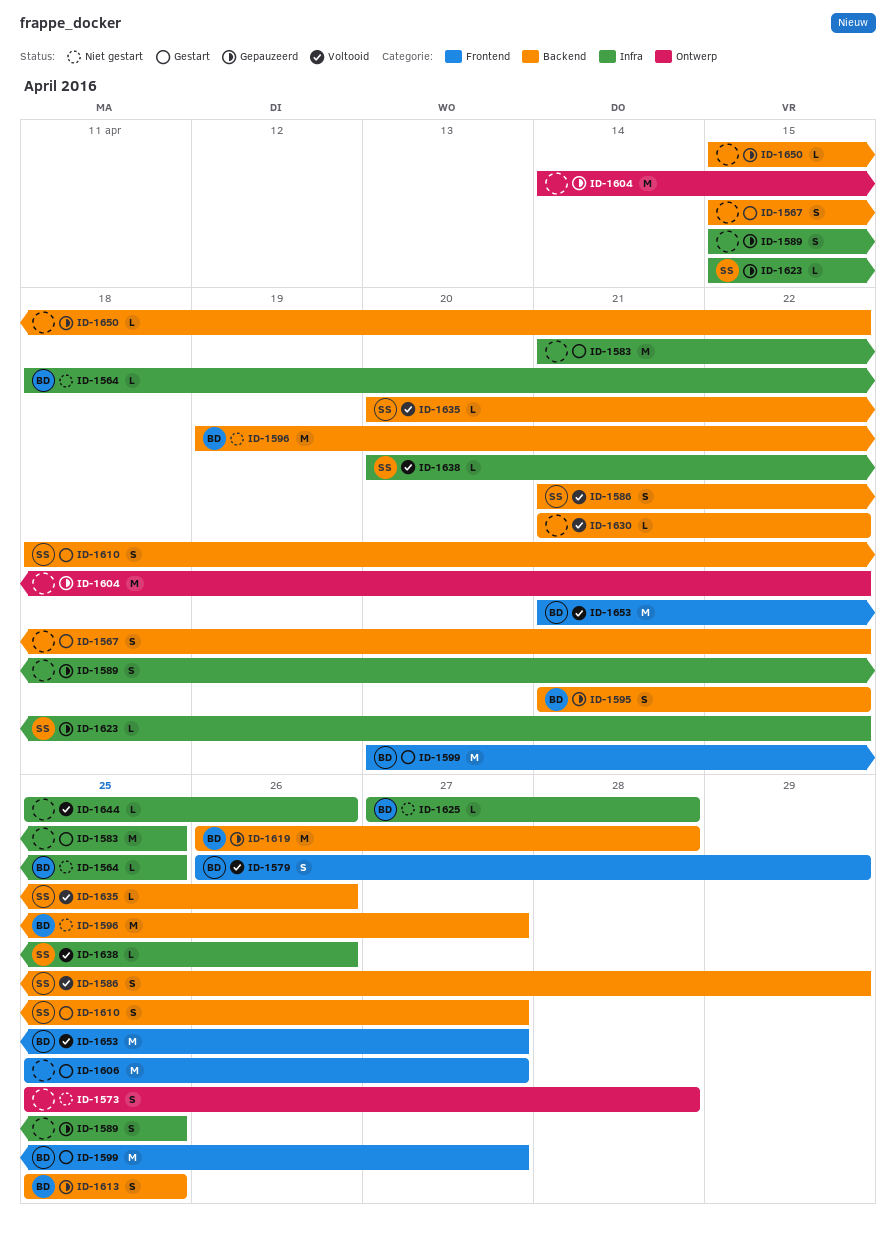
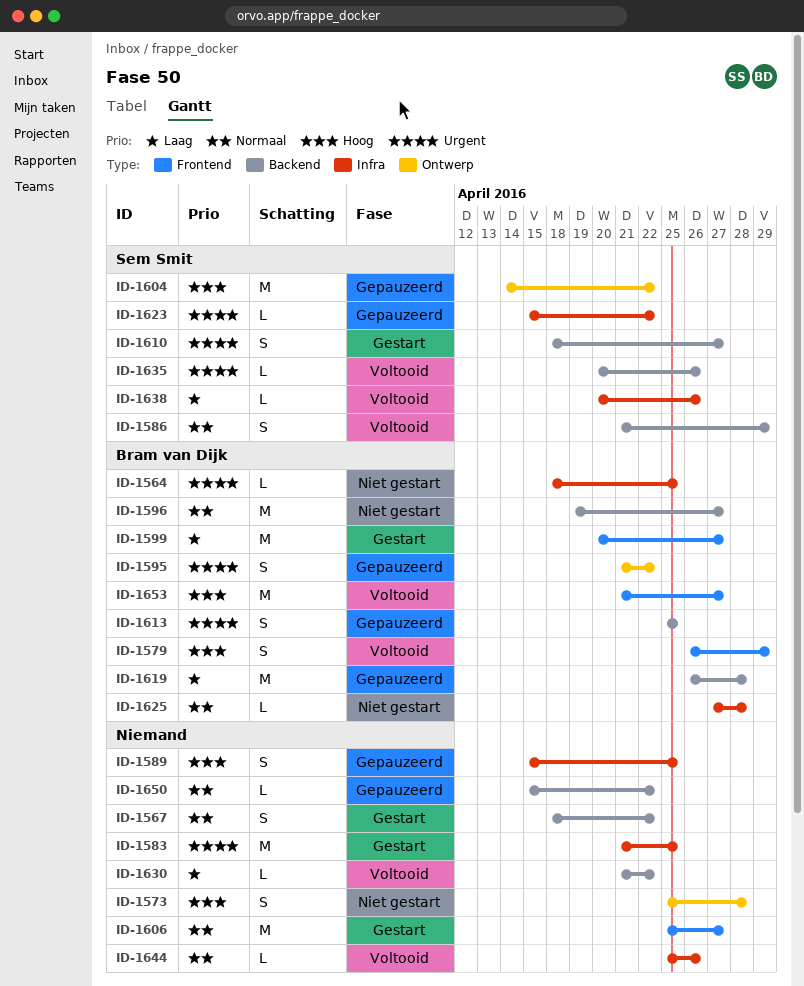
ID-1567, start: Apr 15 -> Apr 18
ID-1595, label: Backend -> Ontwerp
ID-1604, owner: none -> Sem Smit

